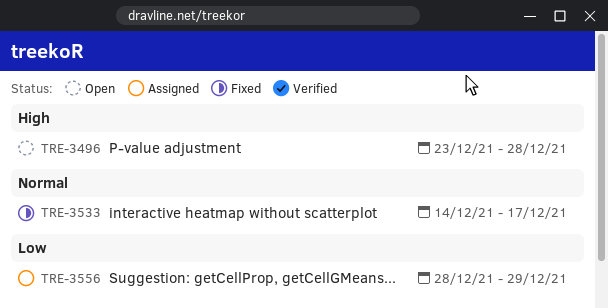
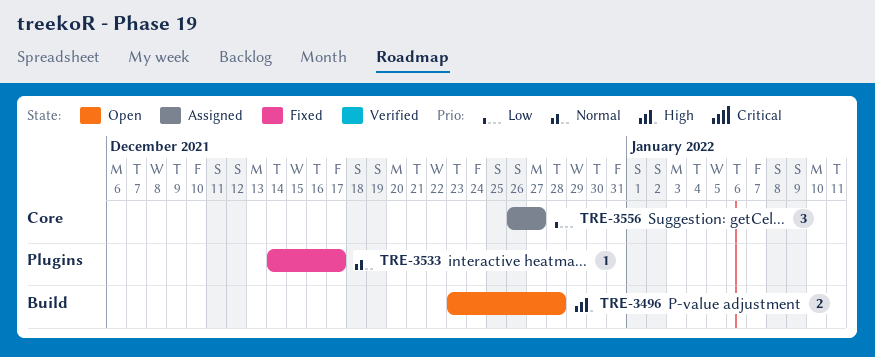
TRE-3556, start: Dec 28 -> Dec 26
TRE-3556, due: Dec 29 -> Dec 27

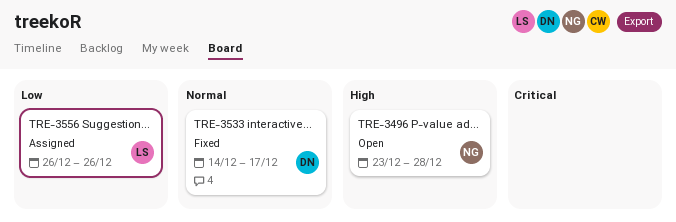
TRE-3556, due: Dec 27 -> Dec 26

